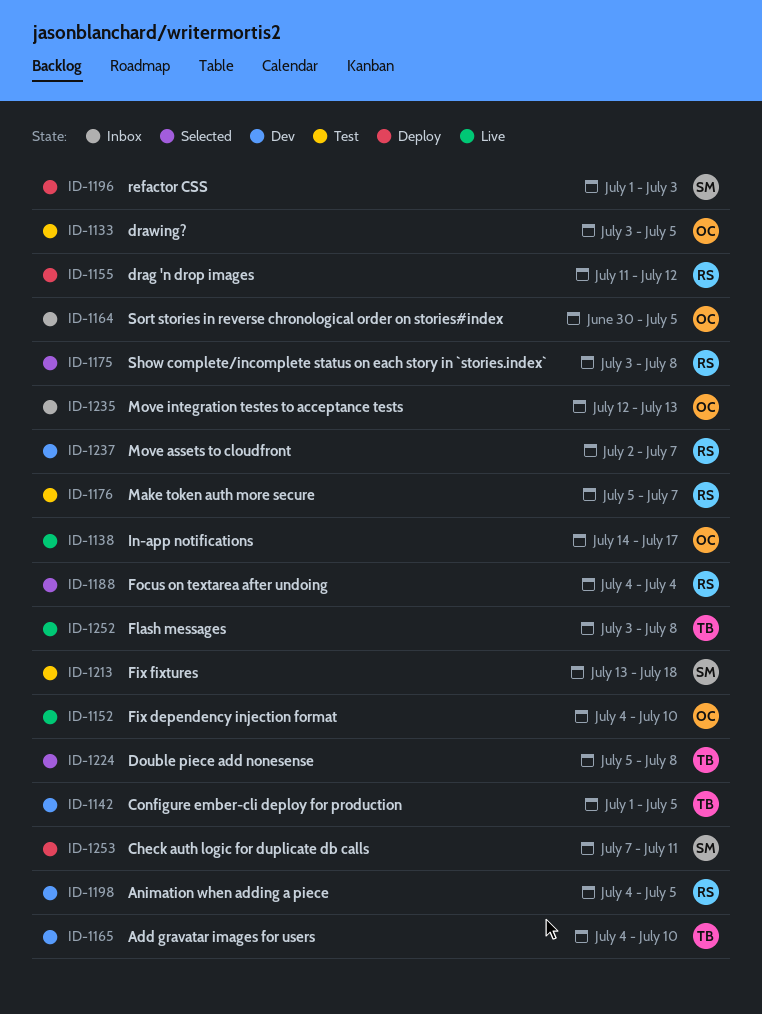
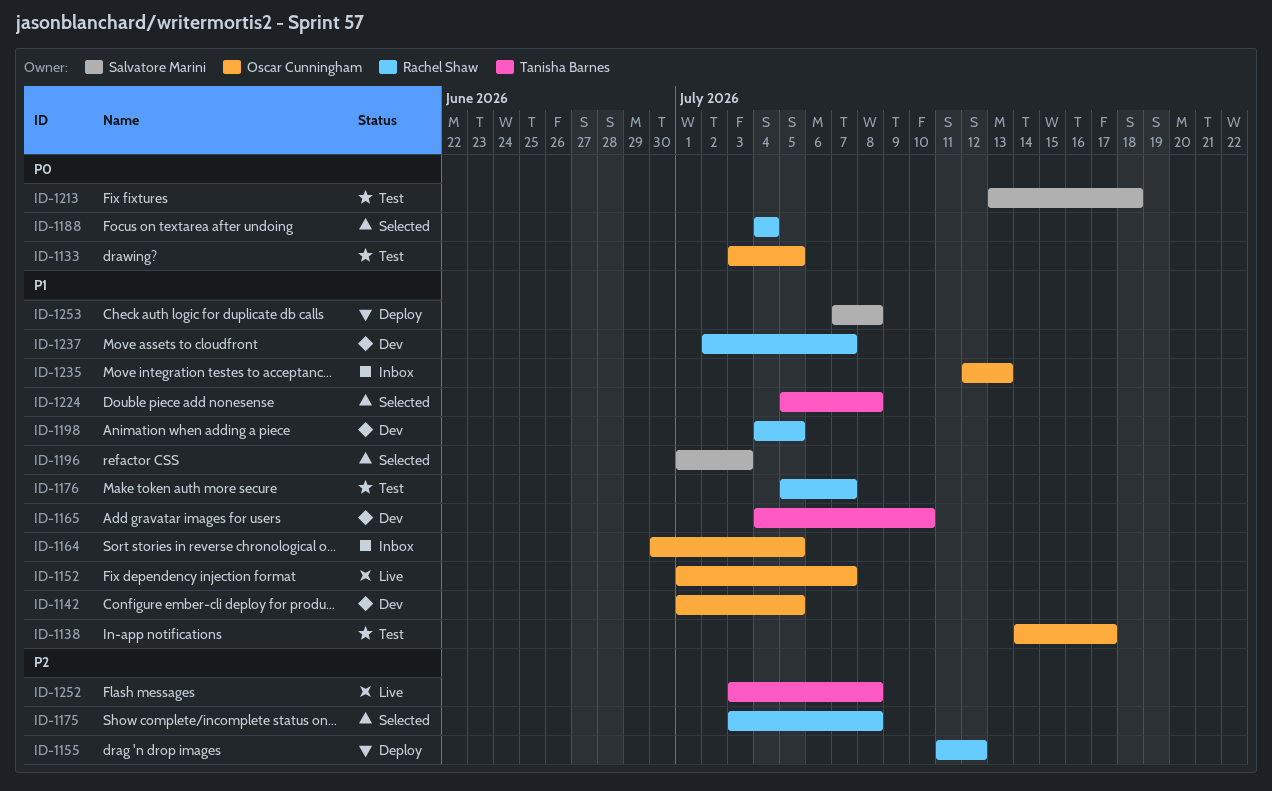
ID-1138, status: Live -> Test
ID-1142, owner: Tanisha Barnes -> Oscar Cunningham
ID-1152, start: Jul 4 -> Jul 1
ID-1152, due: Jul 10 -> Jul 7
ID-1196, status: Deploy -> Selected
ID-1253, due: Jul 11 -> Jul 8

